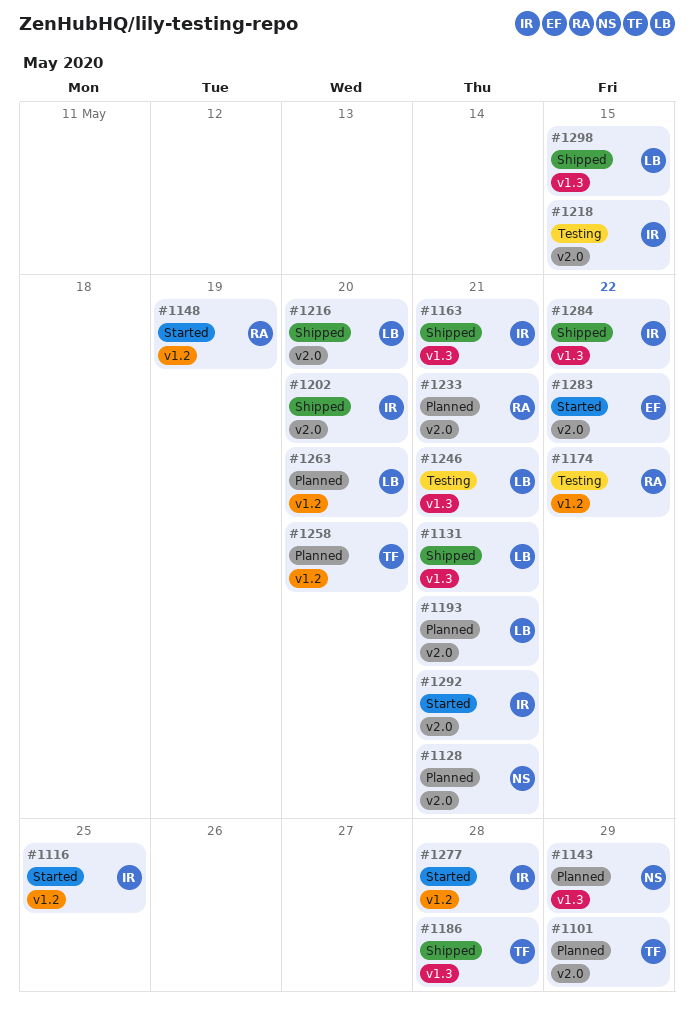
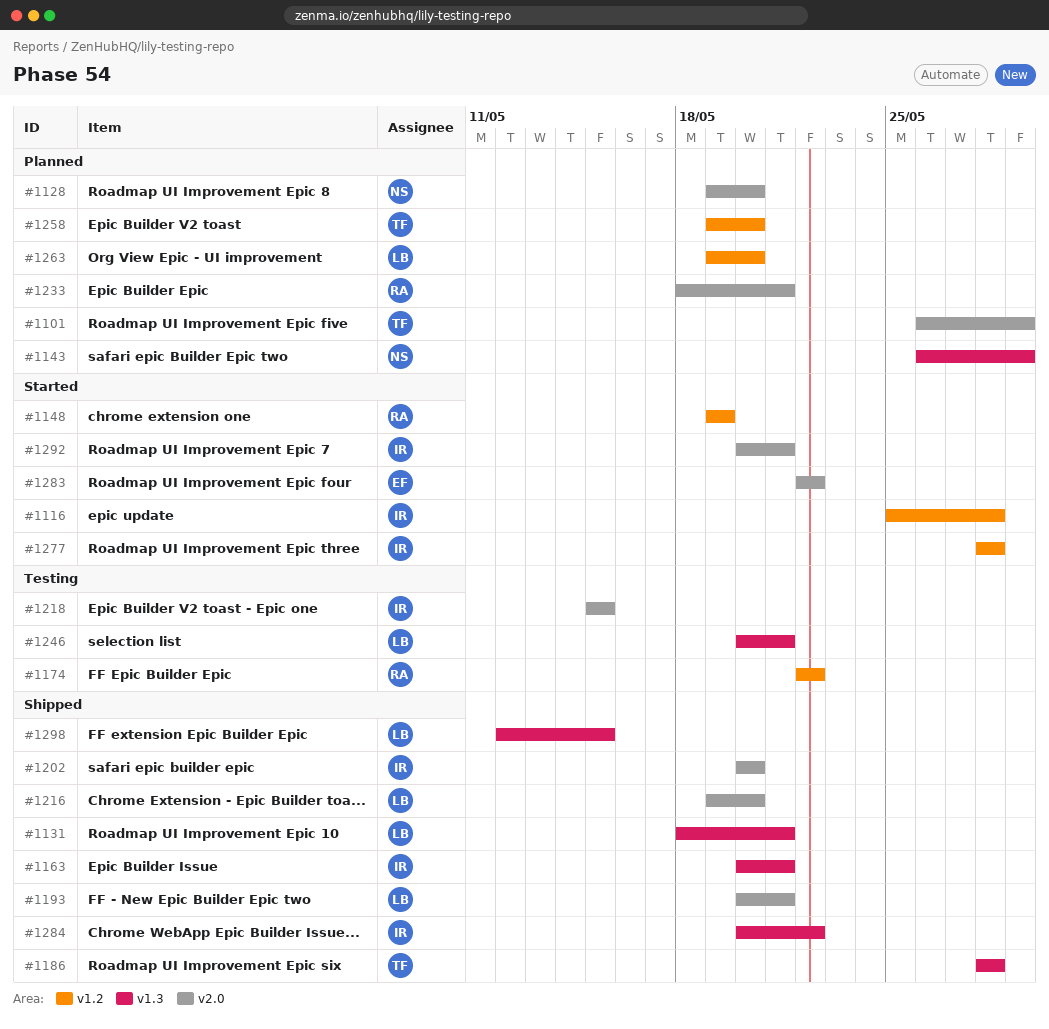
#1116, due: May 25 -> May 28
#1128, due: May 21 -> May 20
#1193, status: Planned -> Shipped

